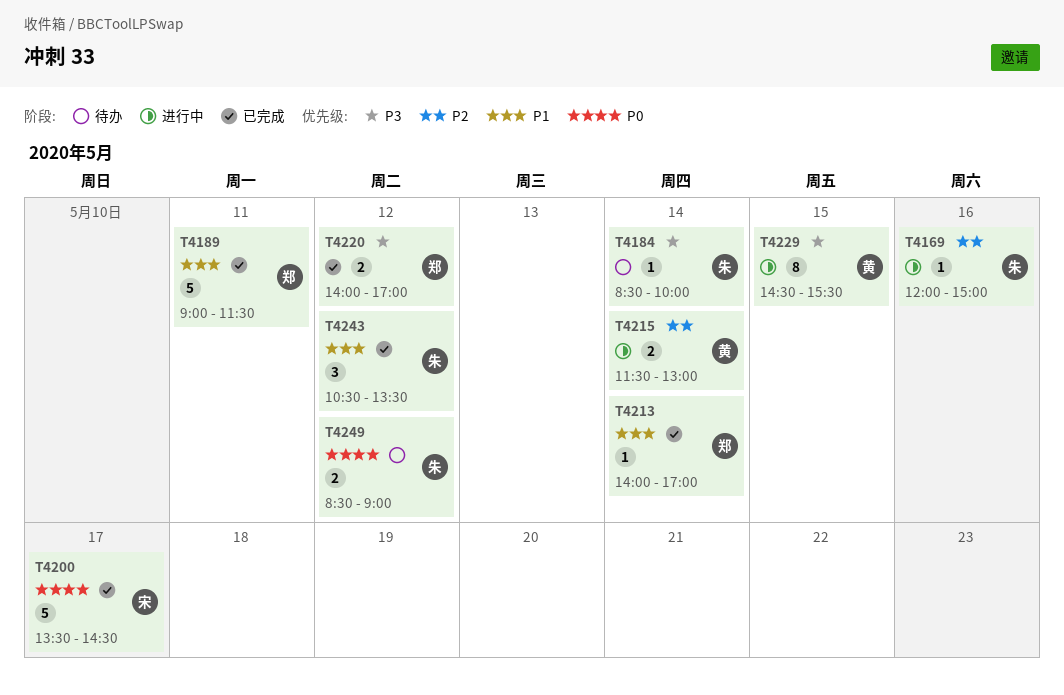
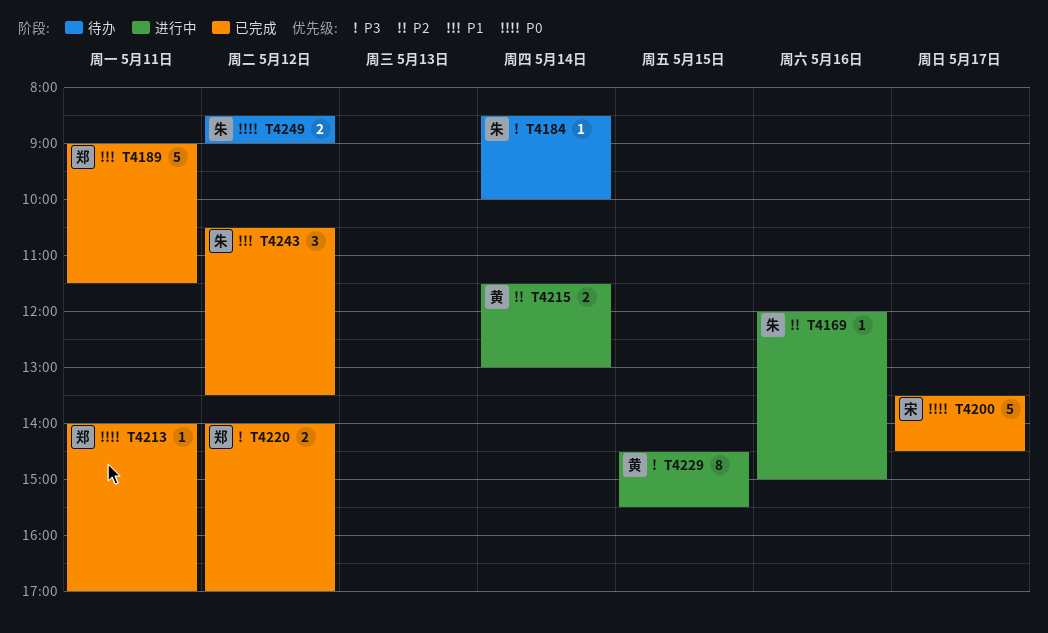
T4213, priority: P1 -> P0
T4213, day: May 14 -> May 11

